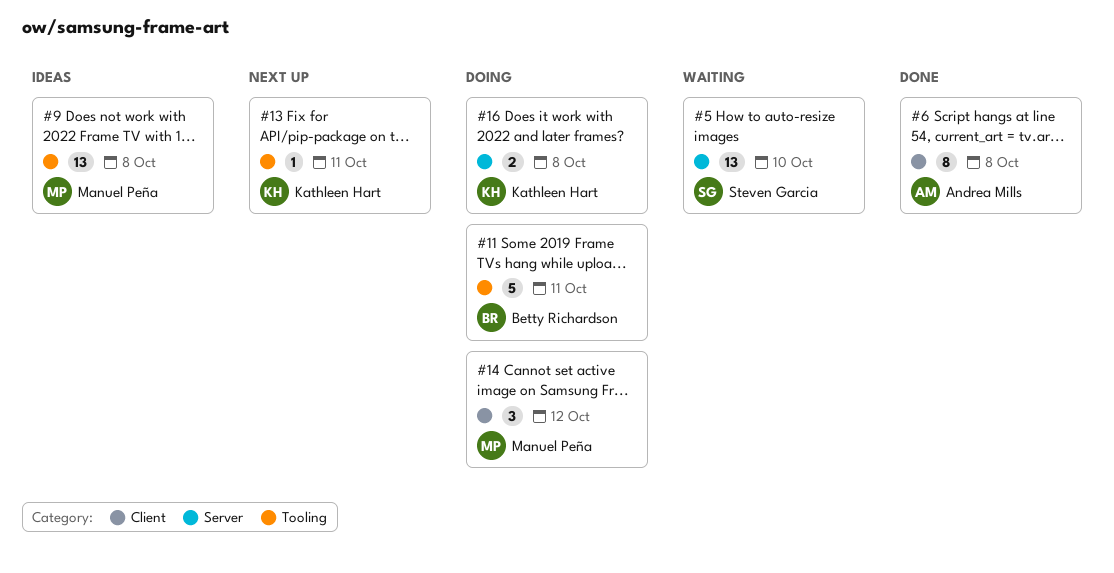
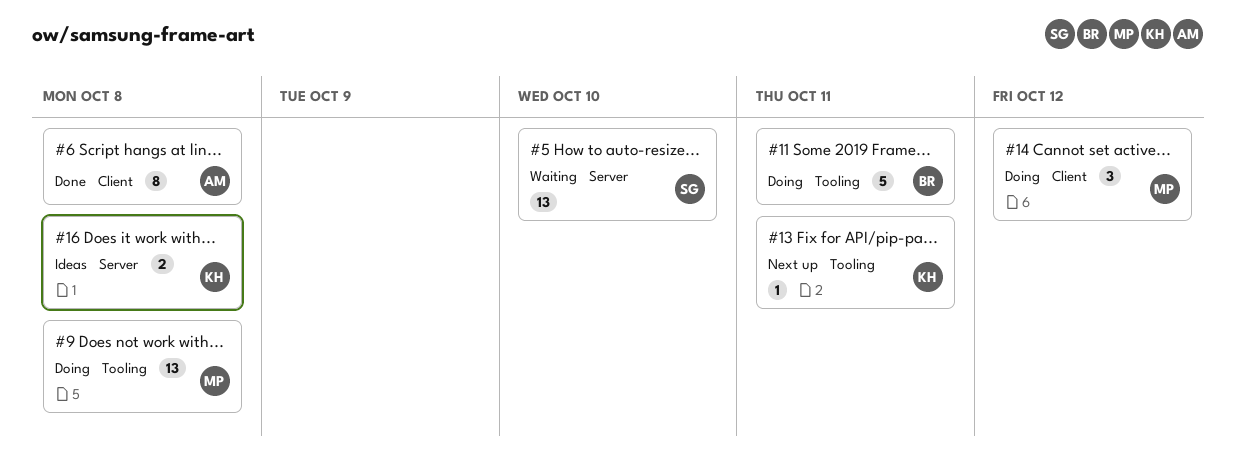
#9, status: Ideas -> Doing
#16, status: Doing -> Ideas

